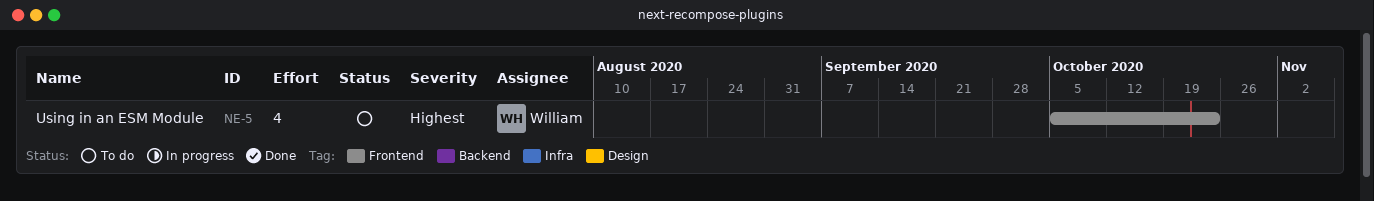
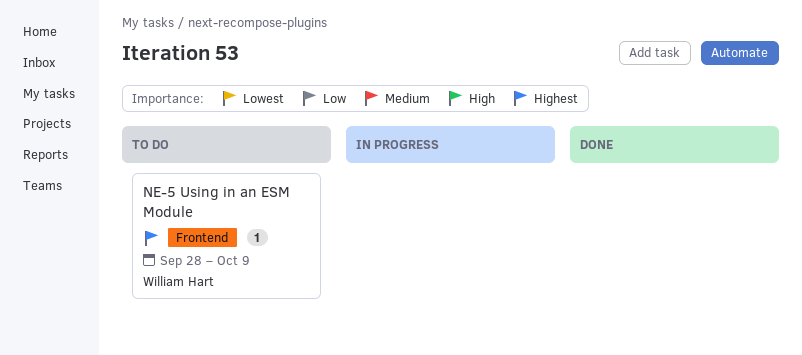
NE-5, estimate: 4 -> 1
NE-5, start: Oct 5 -> Sep 28
NE-5, due: Oct 23 -> Oct 9

